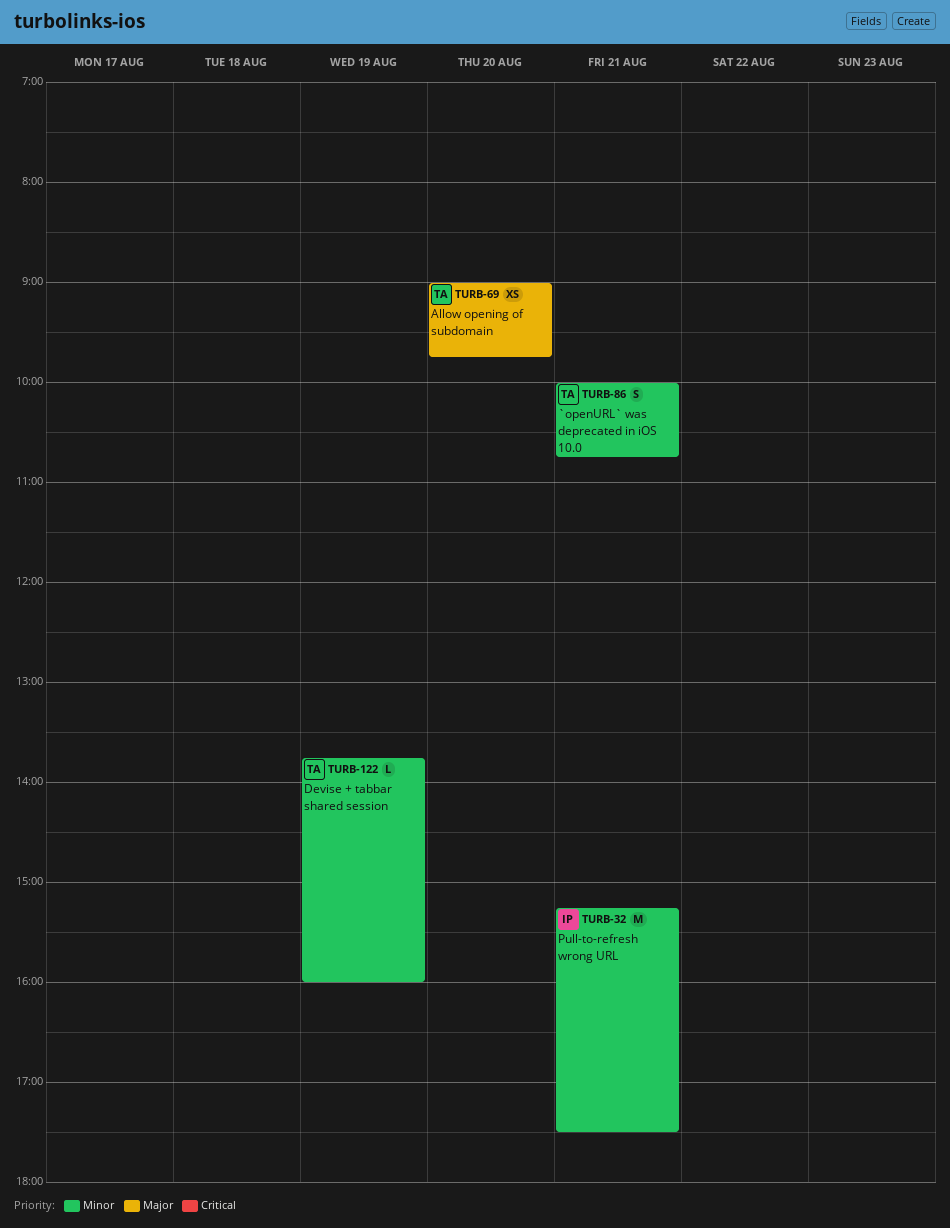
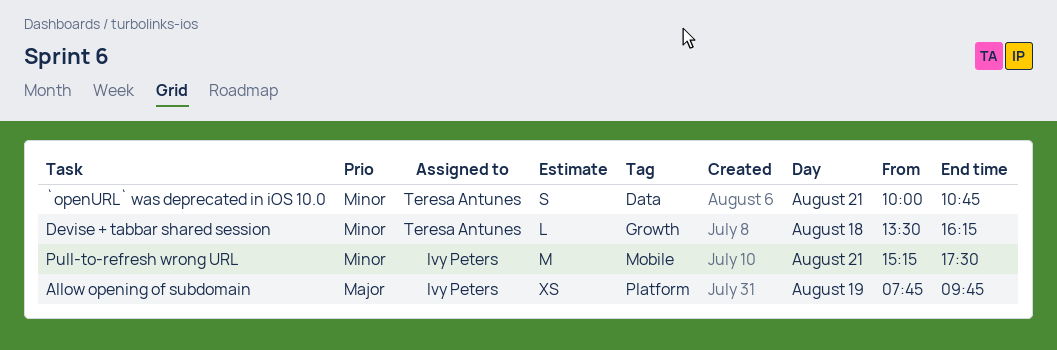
Allow opening of subdomain, owner: Teresa Antunes -> Ivy Peters
Allow opening of subdomain, day: Aug 20 -> Aug 19
Allow opening of subdomain, begins: 09:00 -> 07:45
Devise + tabbar shared session, day: Aug 19 -> Aug 18
Devise + tabbar shared session, begins: 13:45 -> 13:30
Devise + tabbar shared session, ends: 16:00 -> 16:15

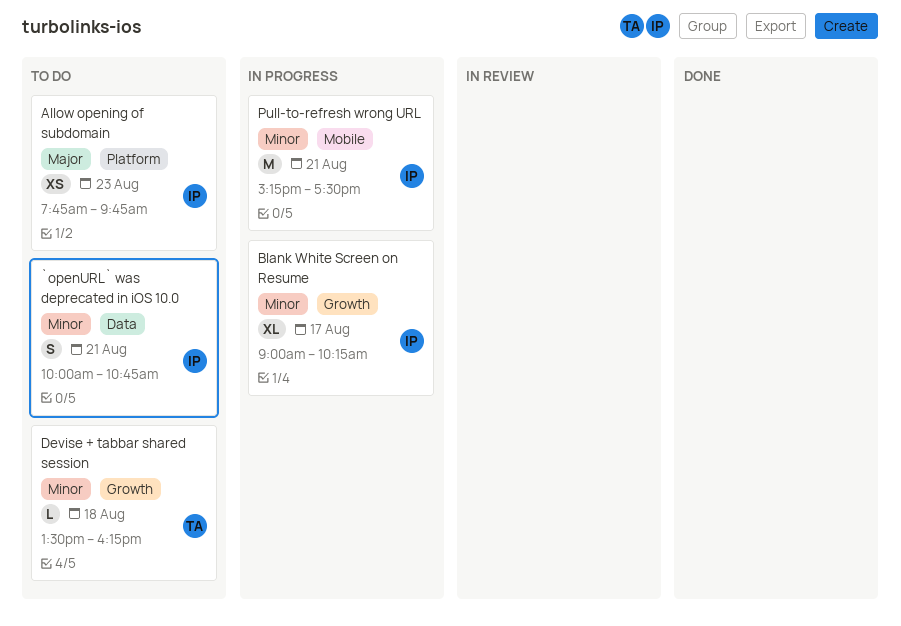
`openURL` was deprecated in iOS 10.0, owner: Teresa Antunes -> Ivy Peters
Allow opening of subdomain, day: Aug 19 -> Aug 23
Blank White Screen on Resume: none -> present

